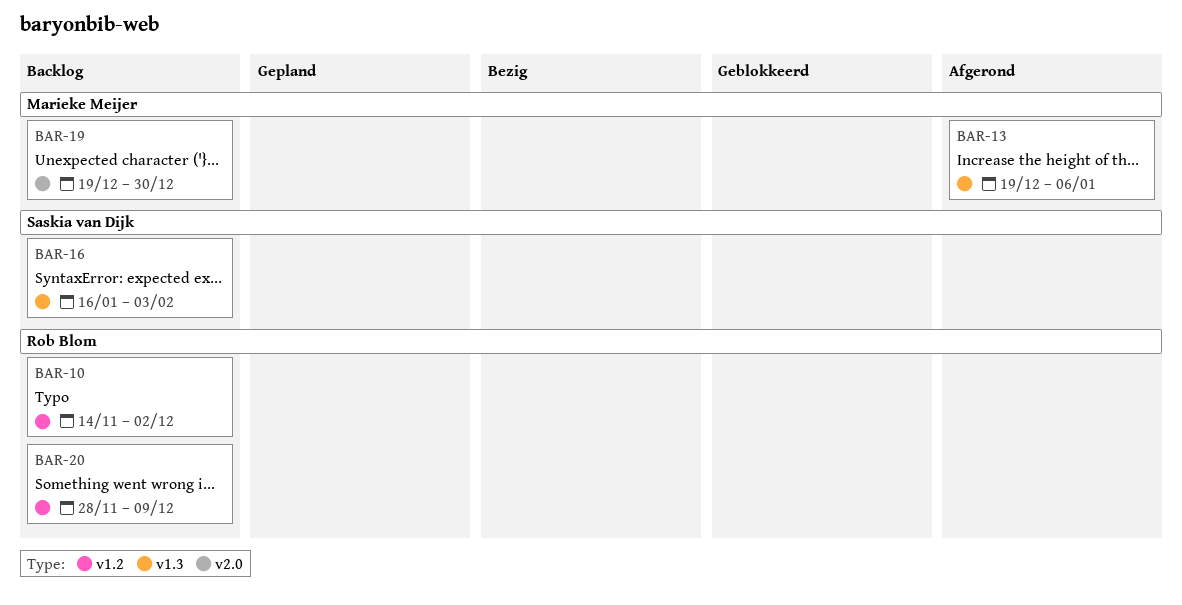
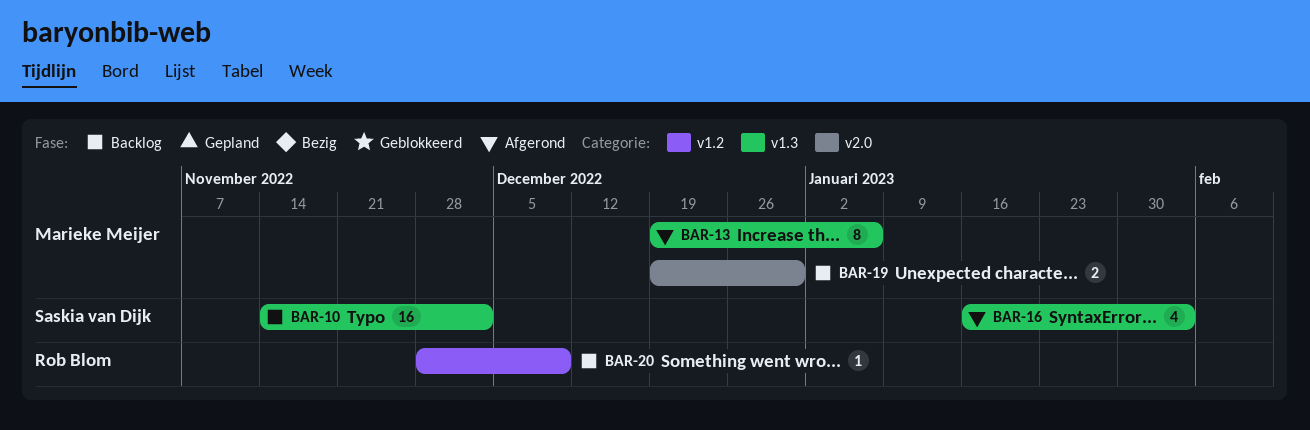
BAR-10, owner: Rob Blom -> Saskia van Dijk
BAR-10, label: v1.2 -> v1.3
BAR-16, status: Backlog -> Afgerond

